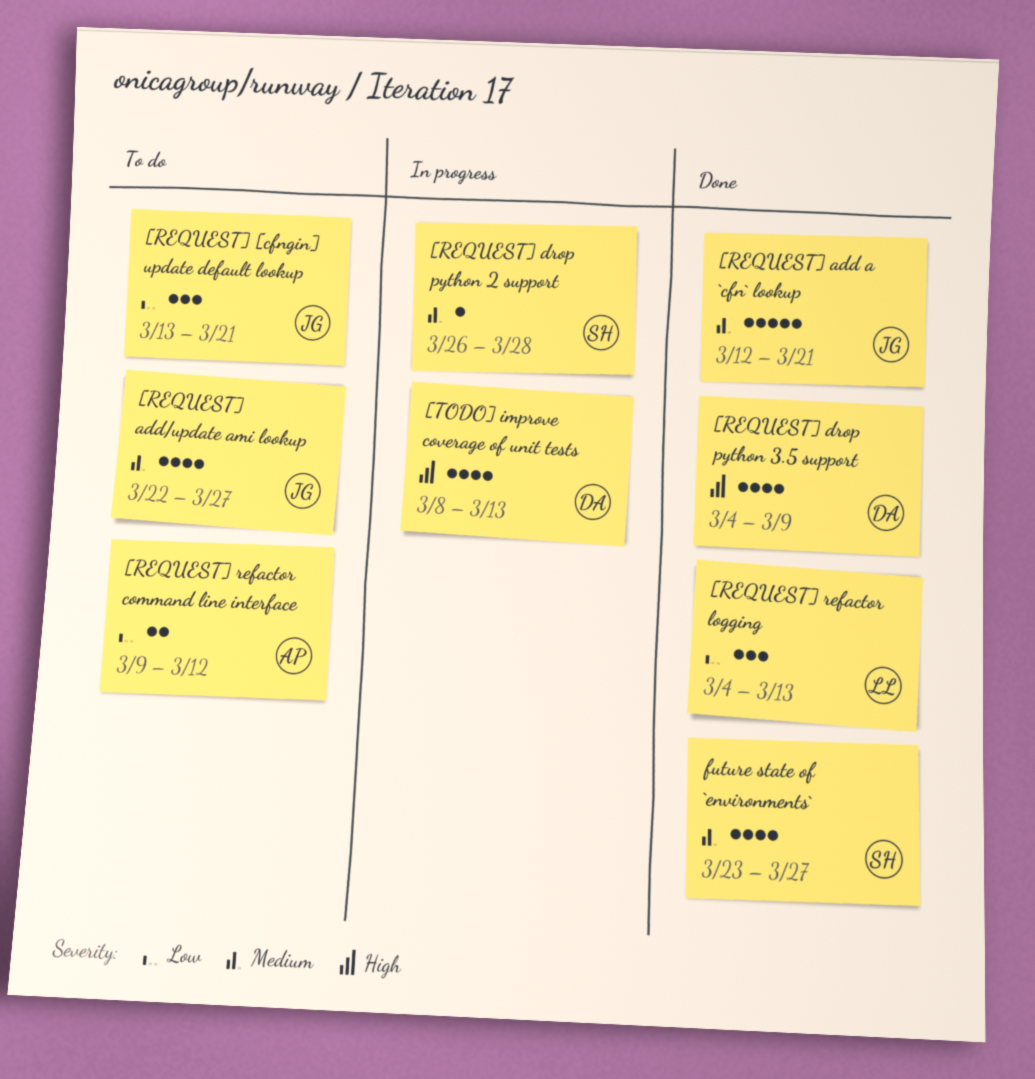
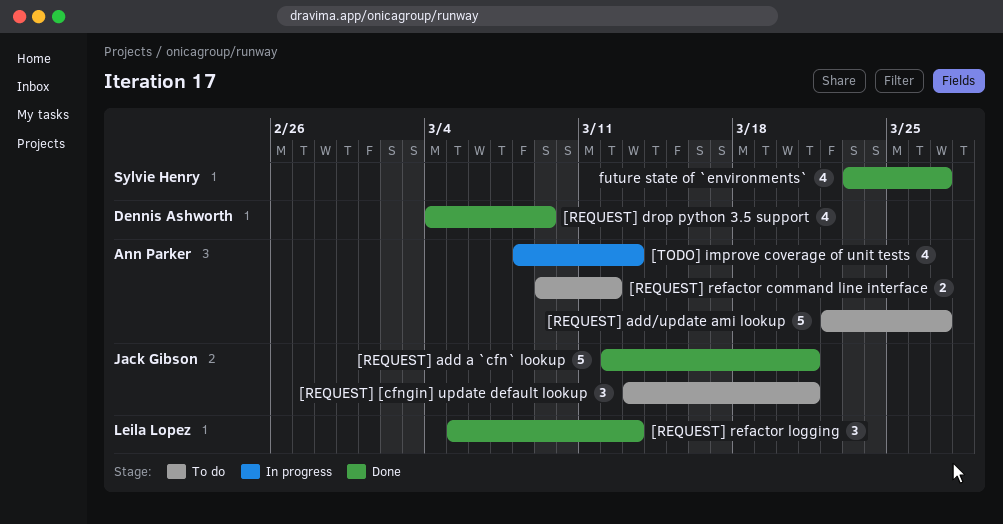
[REQUEST] add/update ami lookup, owner: Jack Gibson -> Ann Parker
[REQUEST] add/update ami lookup, estimate: 4 -> 5
[REQUEST] drop python 2 support: present -> none
[REQUEST] refactor logging, start: Mar 4 -> Mar 5
[TODO] improve coverage of unit tests, owner: Dennis Ashworth -> Ann Parker

